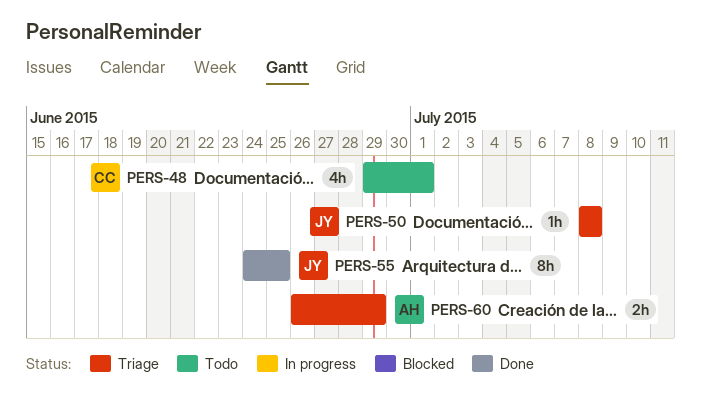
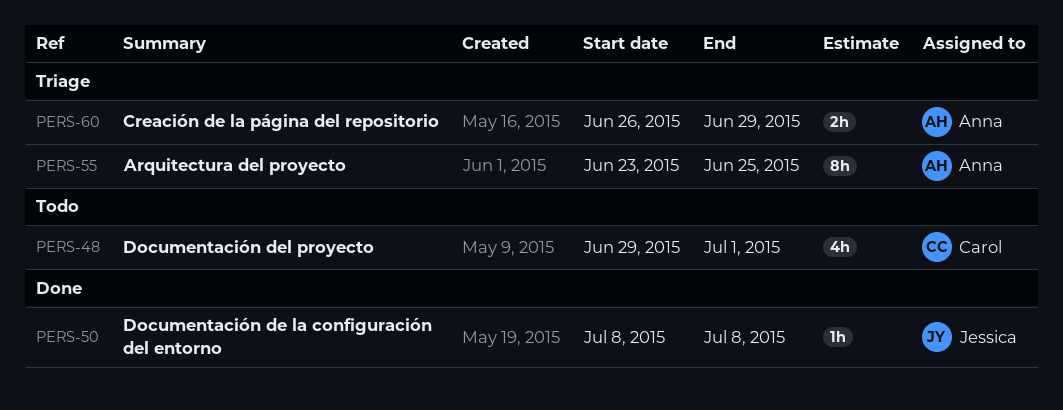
PERS-50, status: Triage -> Done
PERS-55, status: Done -> Triage
PERS-55, owner: Jessica -> Anna
PERS-55, start: Jun 24 -> Jun 23

